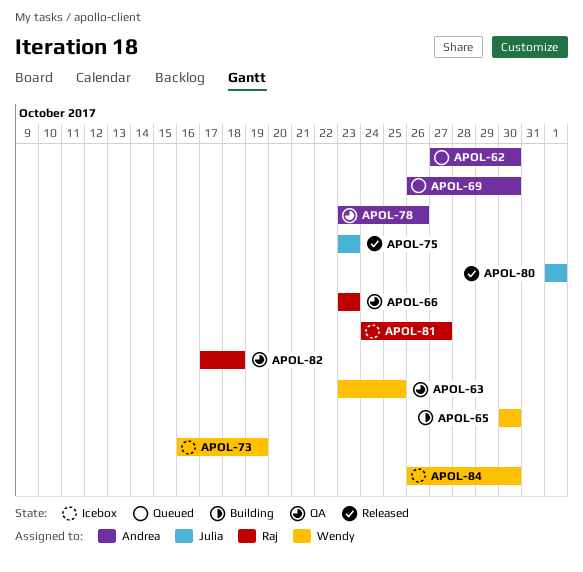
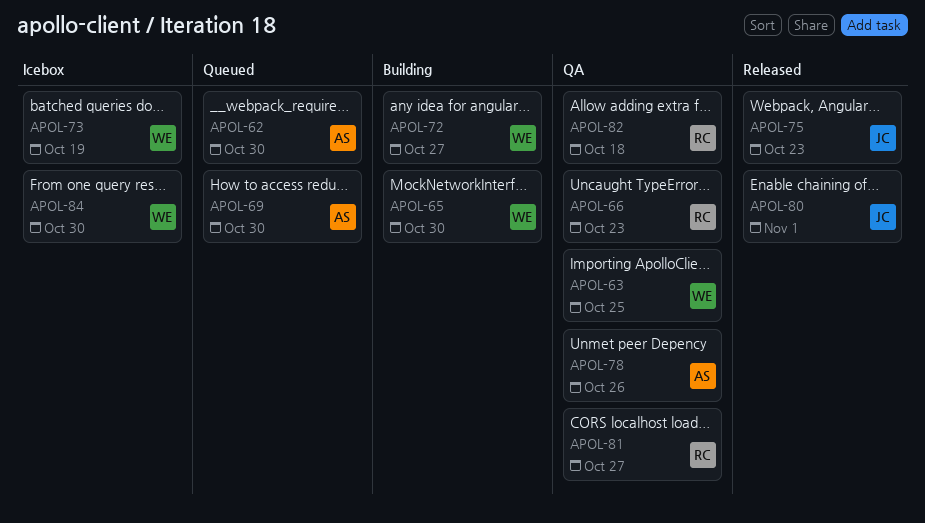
APOL-72: none -> present
APOL-81, status: Icebox -> QA

